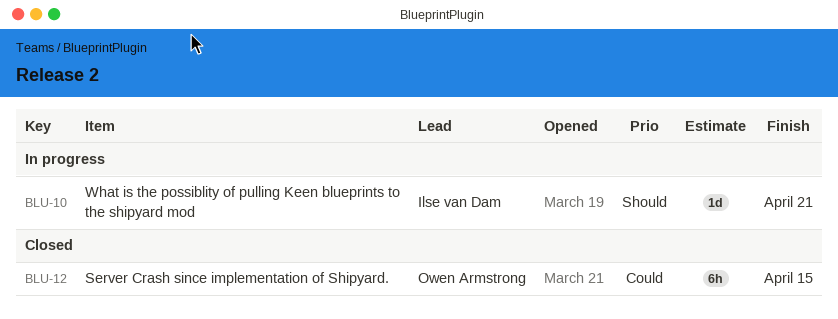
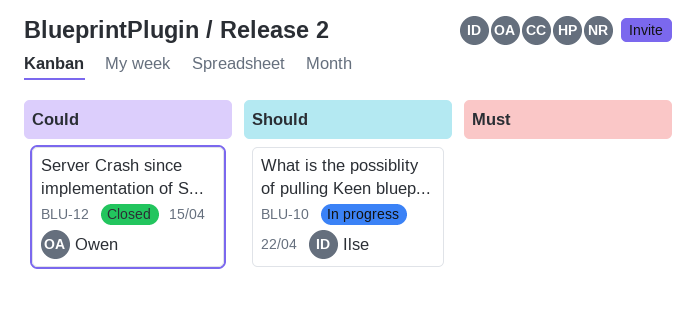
BLU-10, due: Apr 21 -> Apr 22

